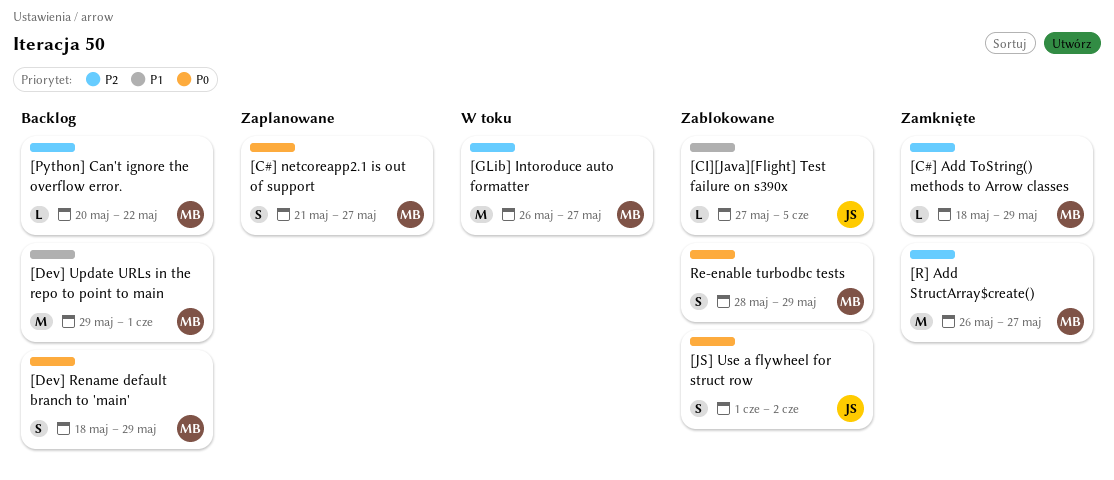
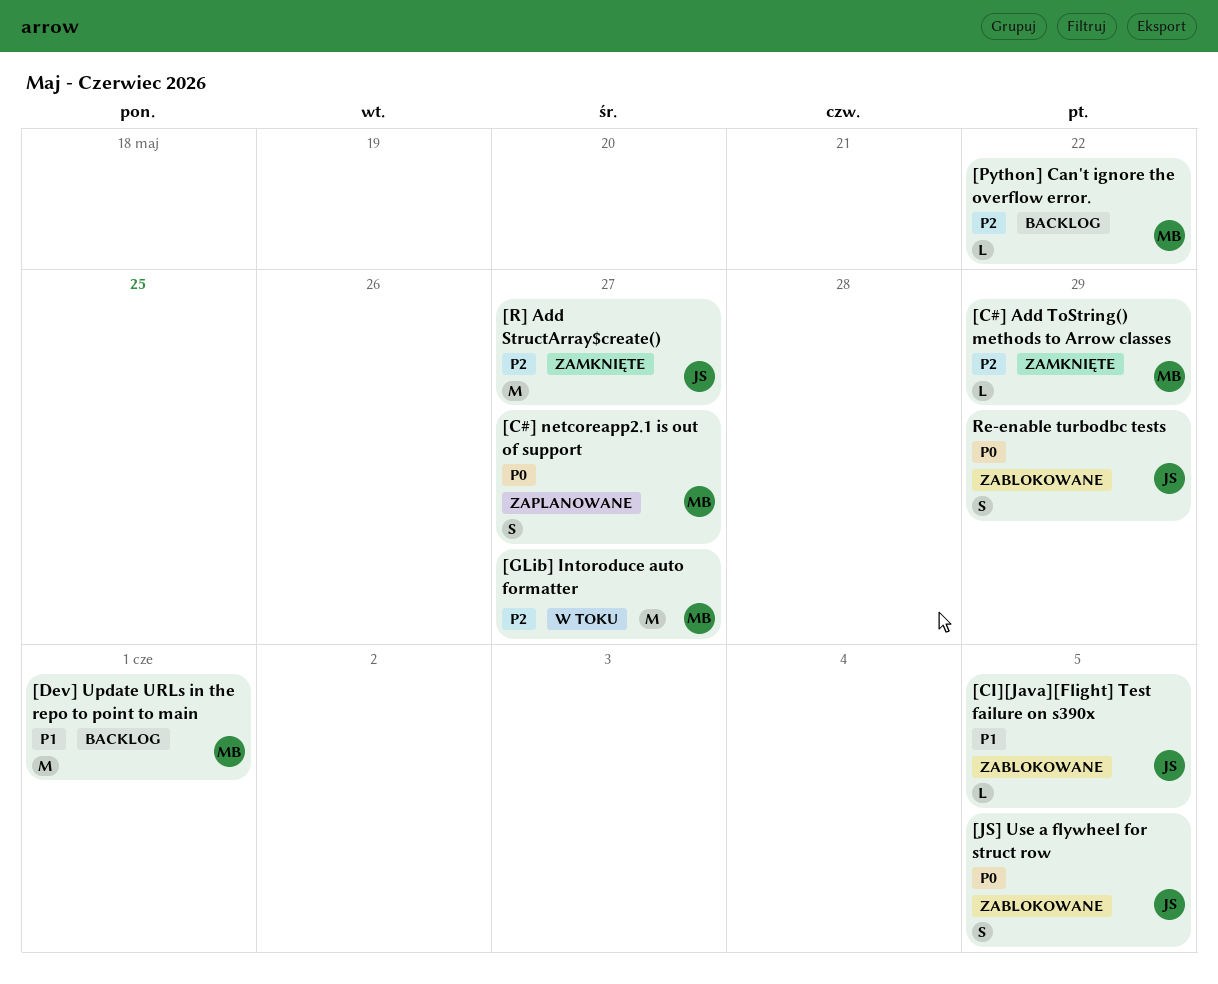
[Dev] Rename default branch to 'main': present -> none
[JS] Use a flywheel for struct row, due: Jun 2 -> Jun 5
[R] Add StructArray$create(), owner: MB -> JS
Re-enable turbodbc tests, owner: MB -> JS

